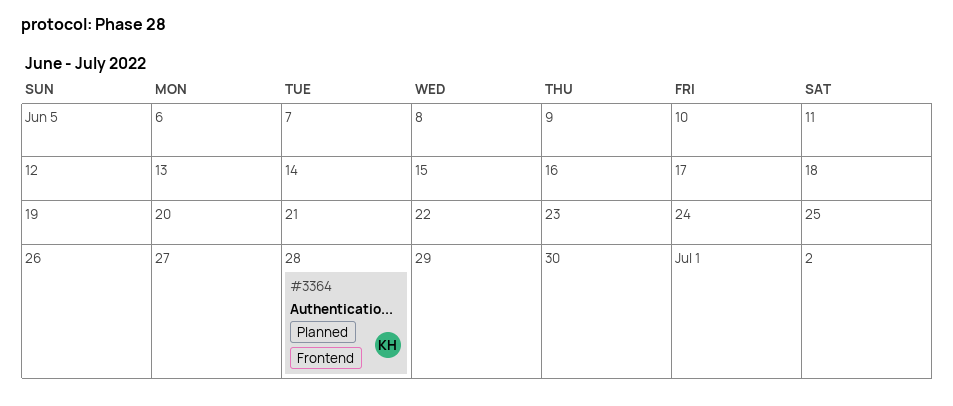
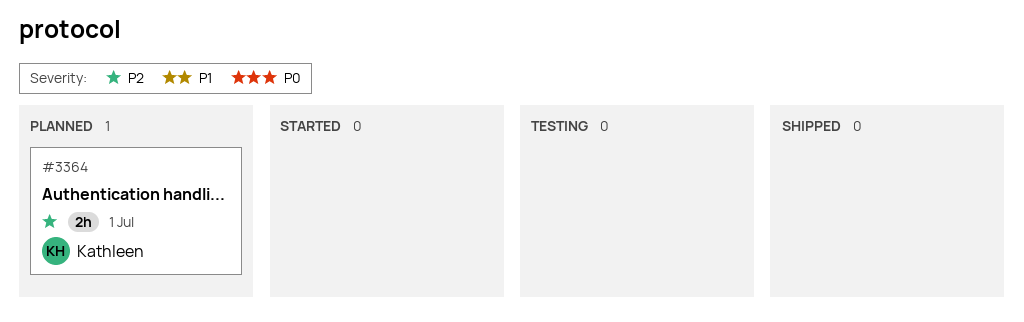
#3364, due: Jun 28 -> Jul 1

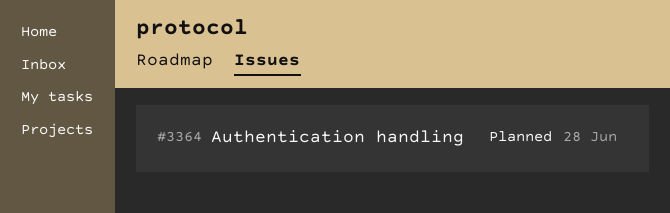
#3364, due: Jul 1 -> Jun 28

